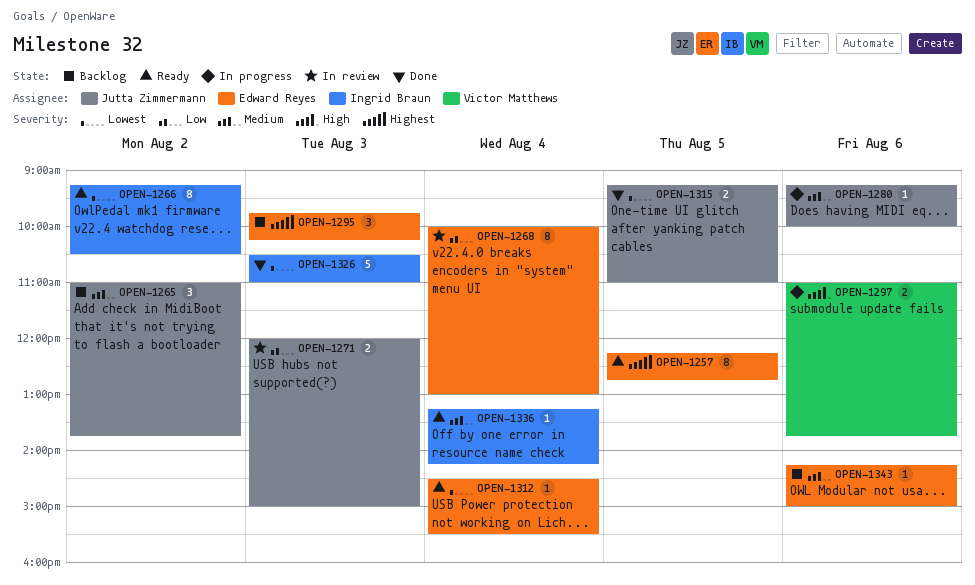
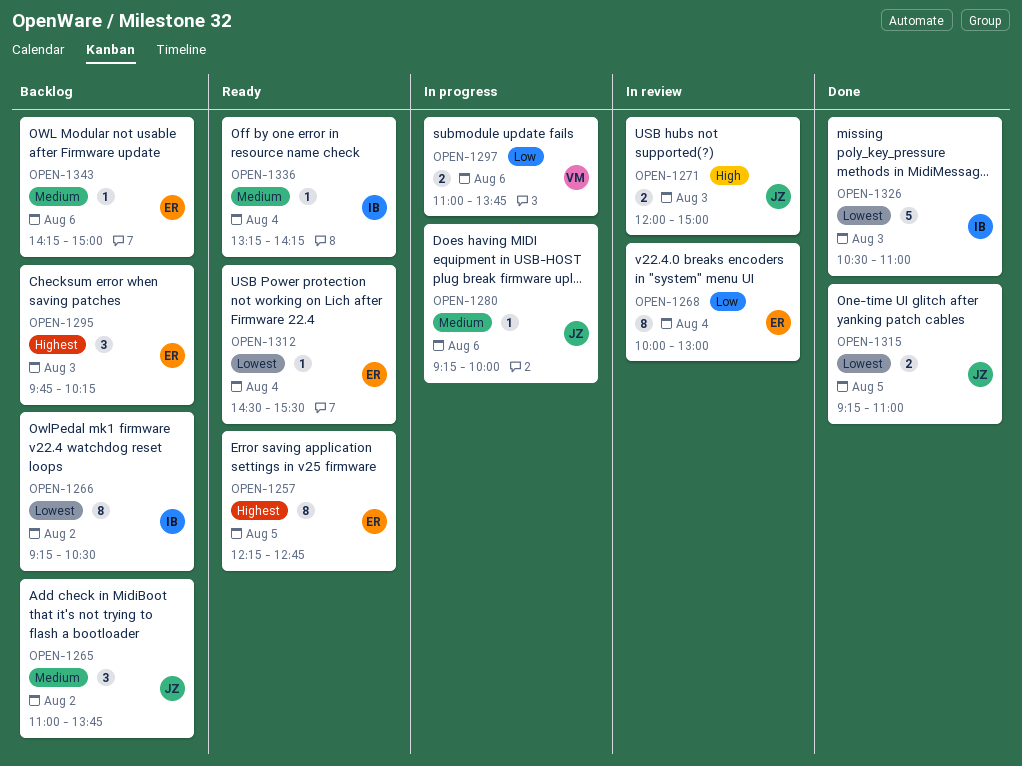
OPEN-1266, status: Ready -> Backlog
OPEN-1271, priority: Low -> High
OPEN-1297, priority: High -> Low

